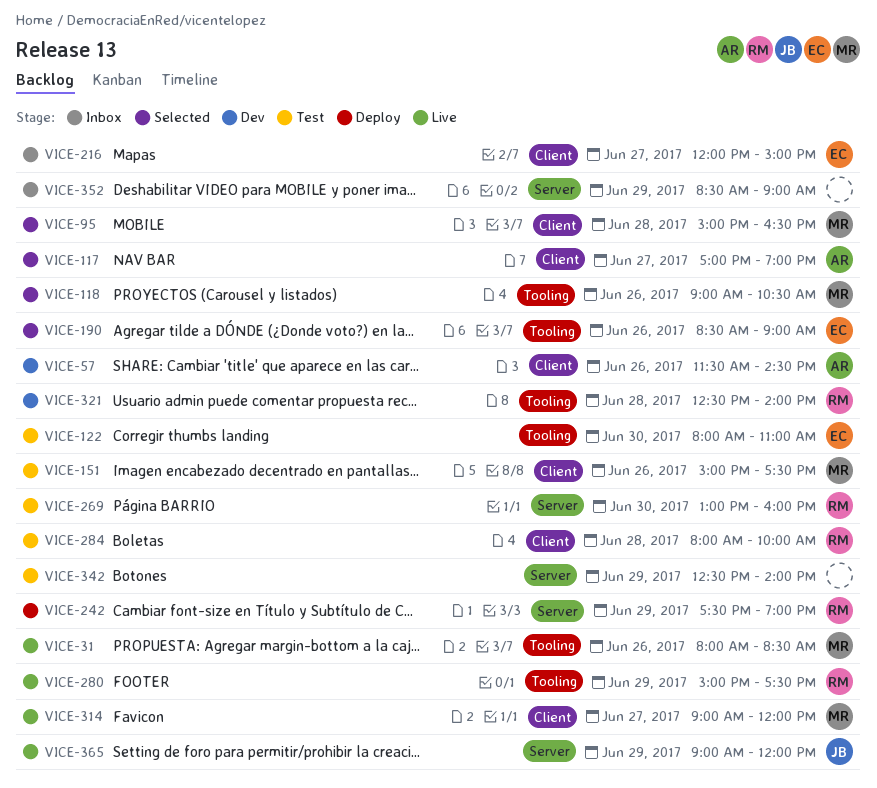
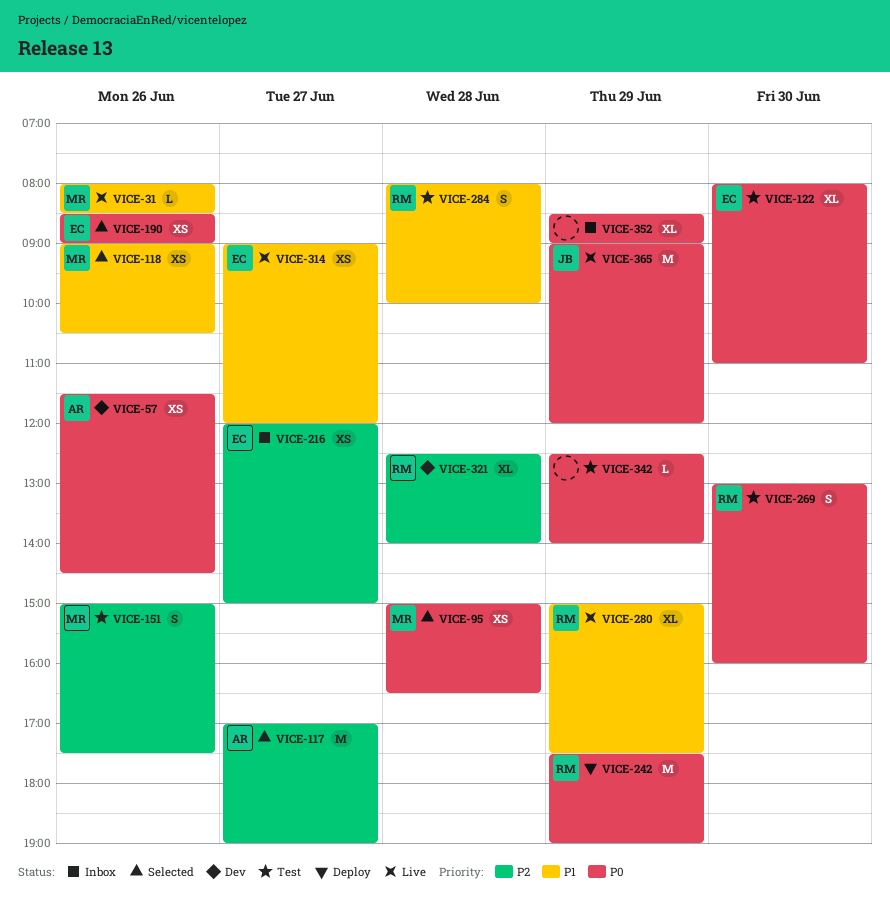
VICE-314, owner: MR -> EC

